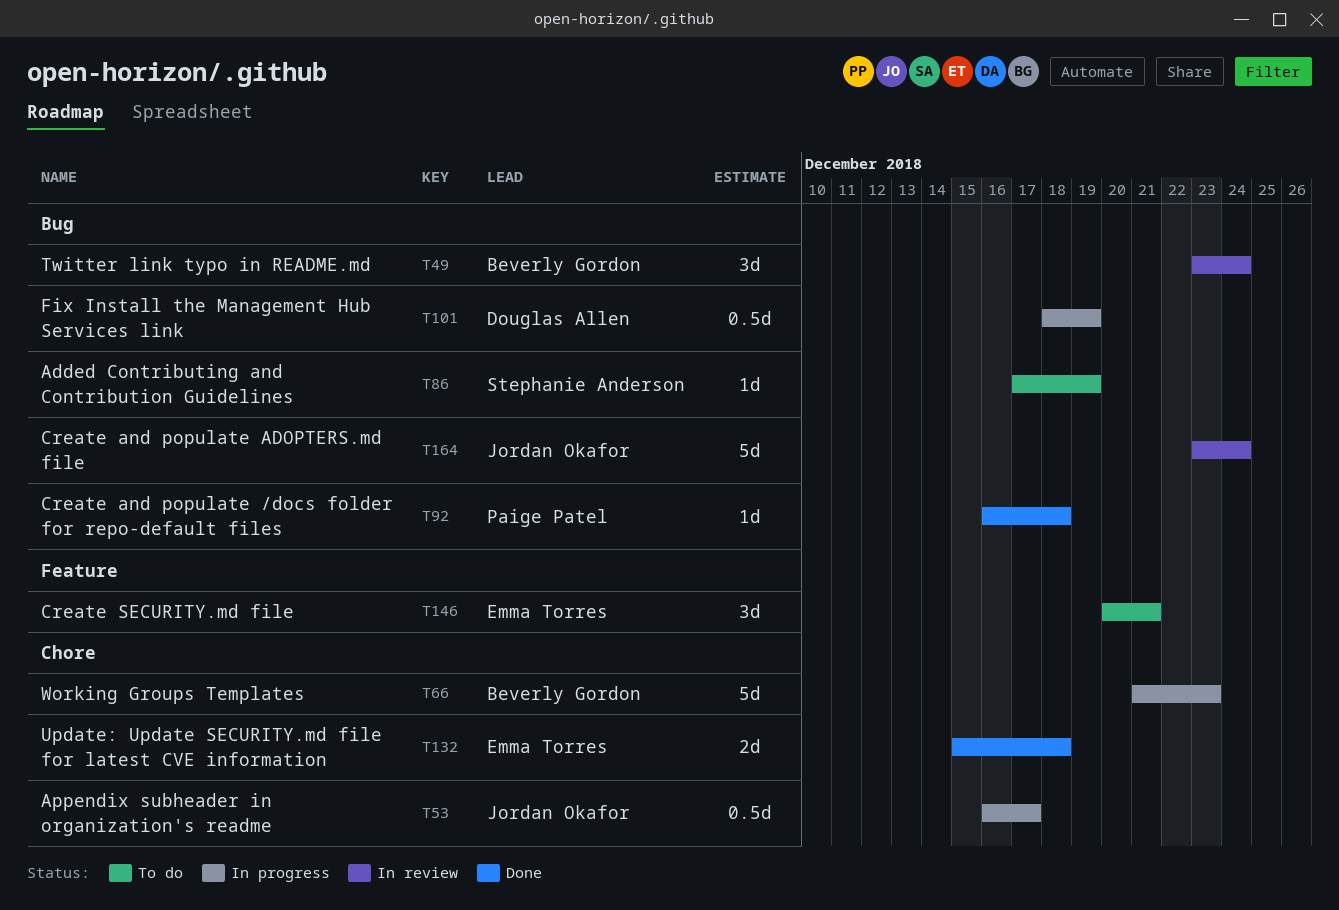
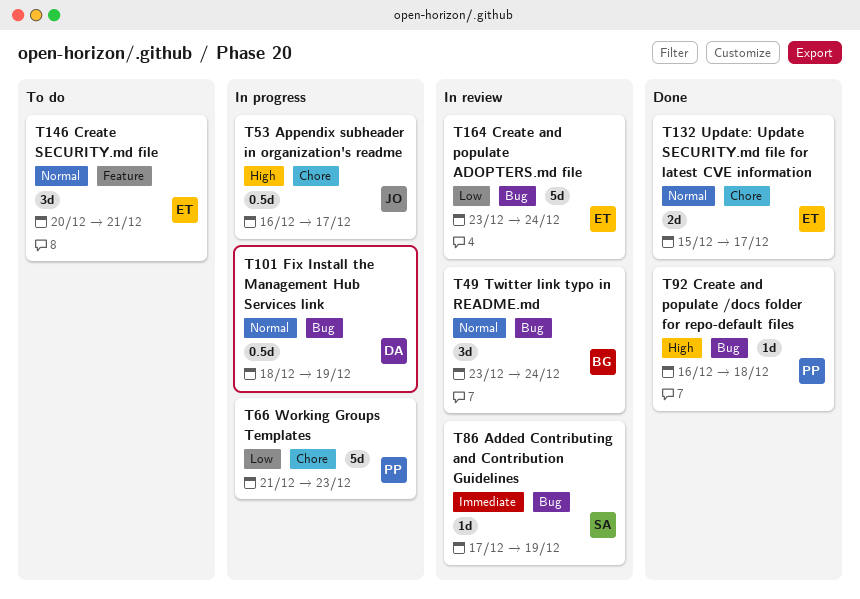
T66, owner: Beverly Gordon -> Paige Patel
T86, status: To do -> In review
T132, due: Dec 18 -> Dec 17
T164, owner: Jordan Okafor -> Emma Torres

